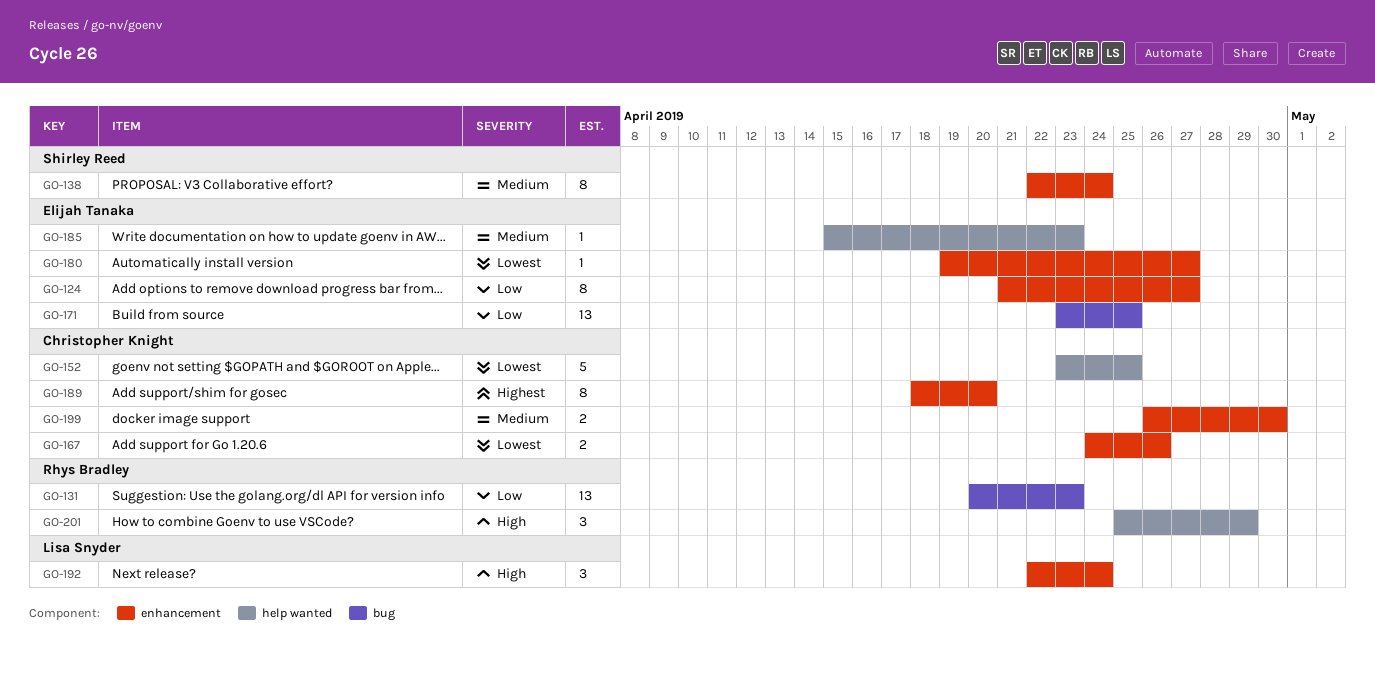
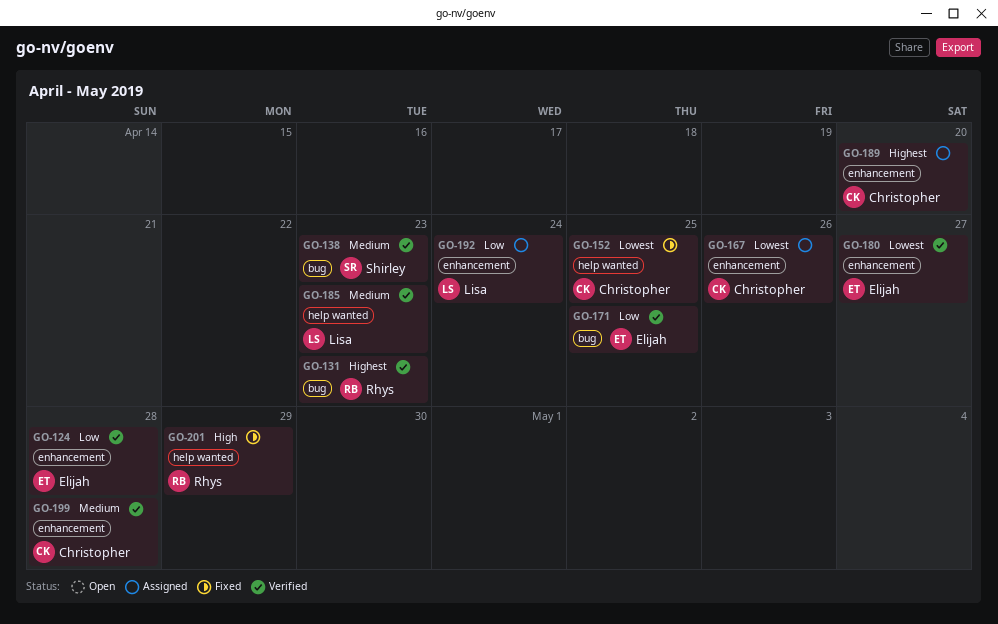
GO-124, due: Apr 27 -> Apr 28
GO-131, priority: Low -> Highest
GO-138, label: enhancement -> bug
GO-138, due: Apr 24 -> Apr 23
GO-185, owner: Elijah Tanaka -> Lisa Snyder
GO-192, priority: High -> Low
GO-199, due: Apr 30 -> Apr 28

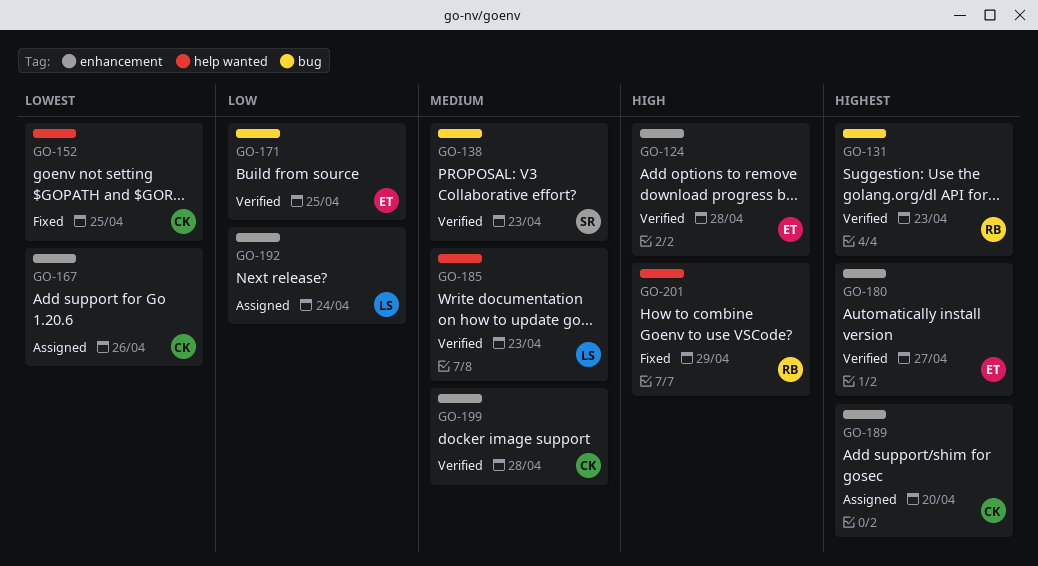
GO-124, priority: Low -> High
GO-180, priority: Lowest -> Highest

